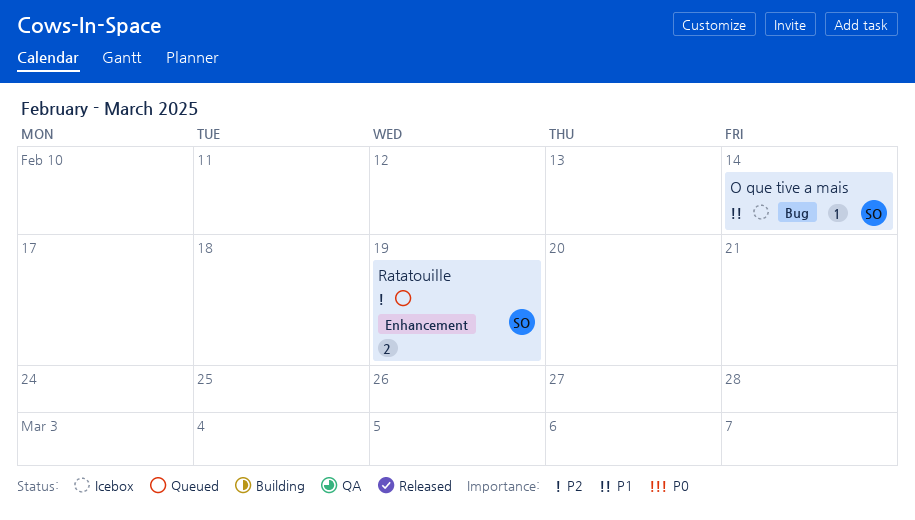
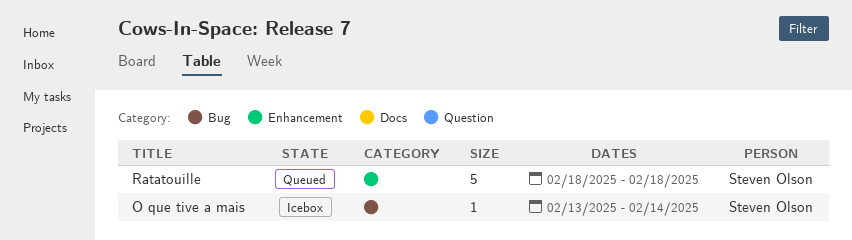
Ratatouille, estimate: 2 -> 5
Ratatouille, due: Feb 19 -> Feb 18

